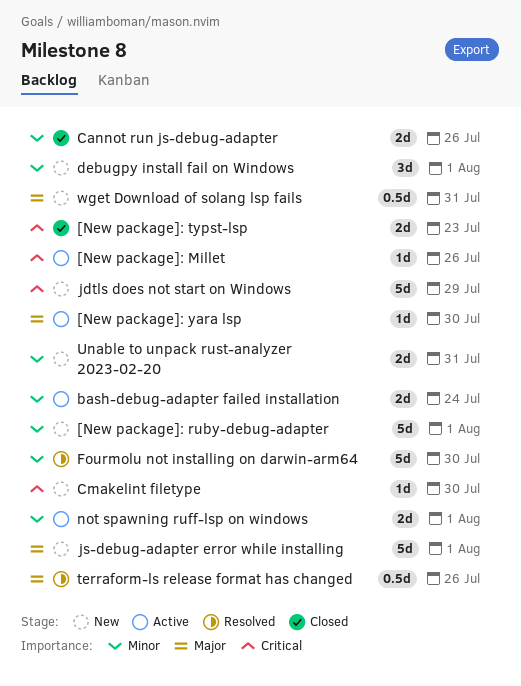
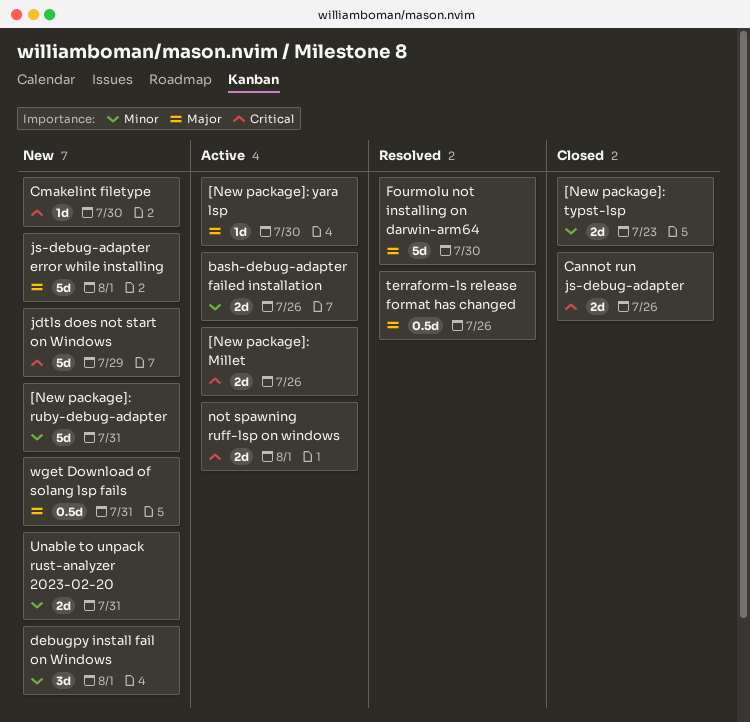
[New package]: Millet, estimate: 1d -> 2d
[New package]: ruby-debug-adapter, due: Aug 1 -> Jul 31
[New package]: typst-lsp, priority: Critical -> Minor
bash-debug-adapter failed installation, due: Jul 24 -> Jul 26
Cannot run js-debug-adapter, priority: Minor -> Critical
Fourmolu not installing on darwin-arm64, priority: Minor -> Major
not spawning ruff-lsp on windows, priority: Minor -> Critical

